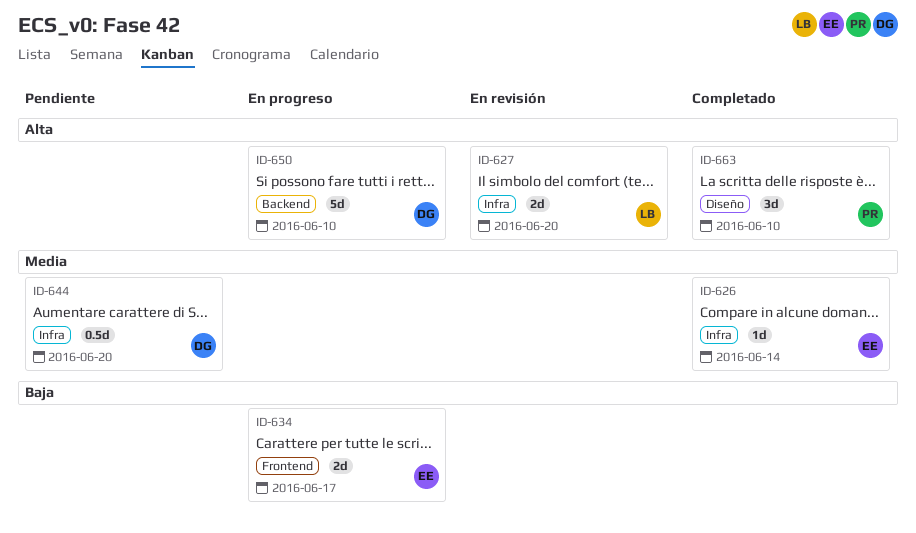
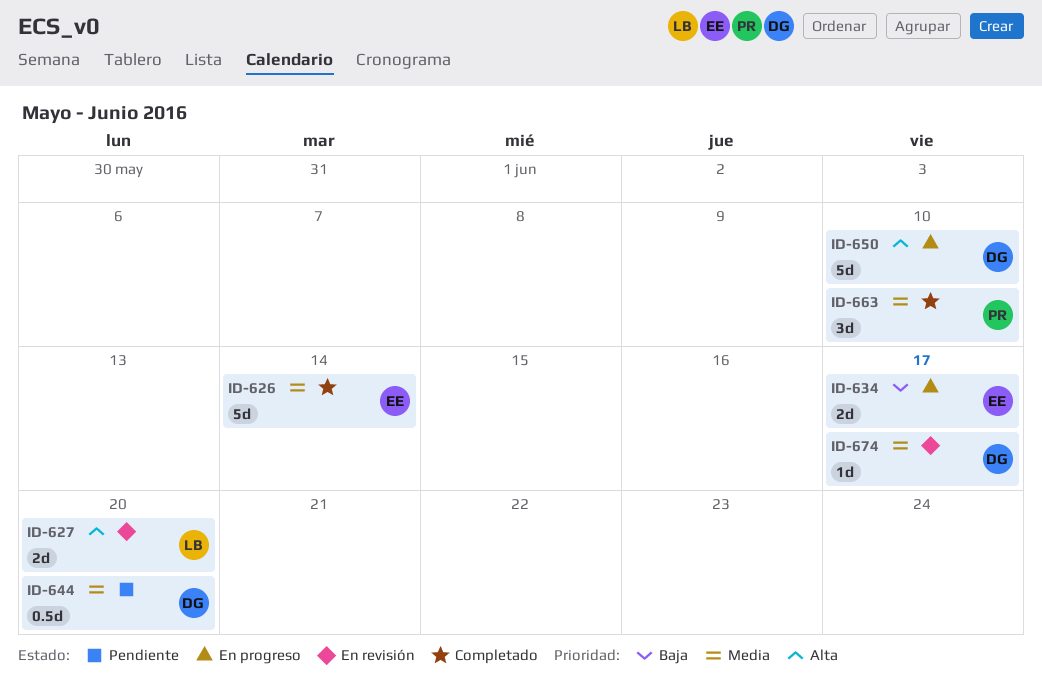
ID-626, estimate: 1d -> 5d
ID-663, priority: Alta -> Media
ID-674: none -> present

